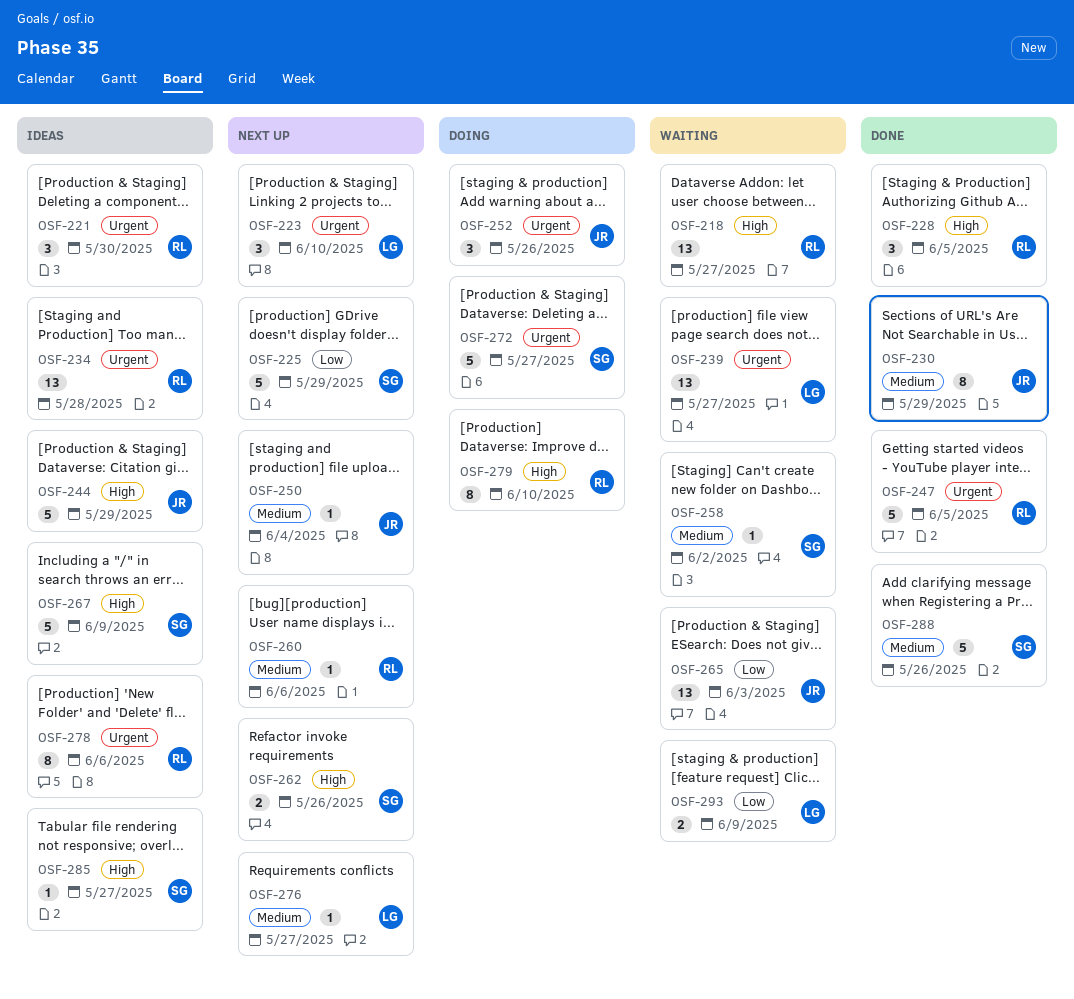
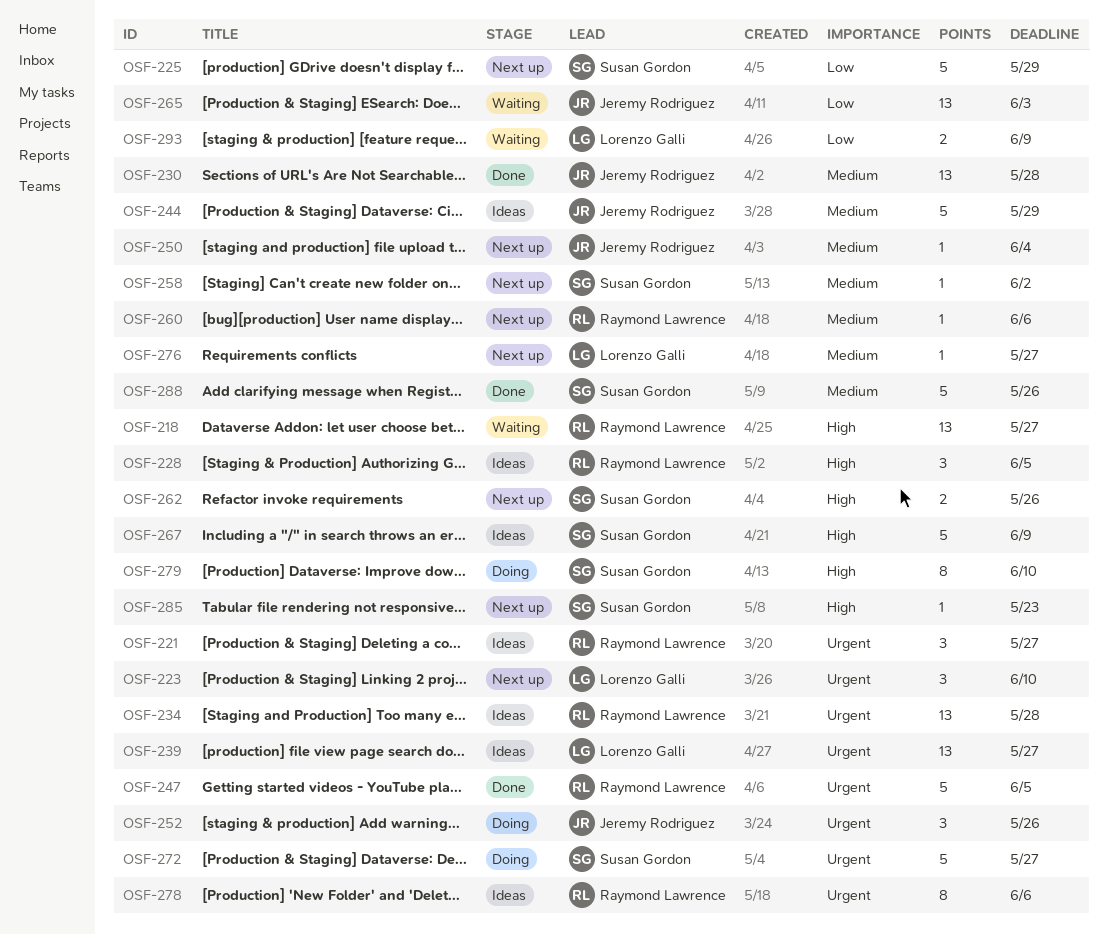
OSF-221, due: May 30 -> May 27
OSF-228, status: Done -> Ideas
OSF-230, estimate: 8 -> 13
OSF-230, due: May 29 -> May 28
OSF-239, status: Waiting -> Ideas
OSF-244, priority: High -> Medium
OSF-258, status: Waiting -> Next up
OSF-279, owner: Raymond Lawrence -> Susan Gordon
OSF-285, status: Ideas -> Next up
OSF-285, due: May 27 -> May 23

